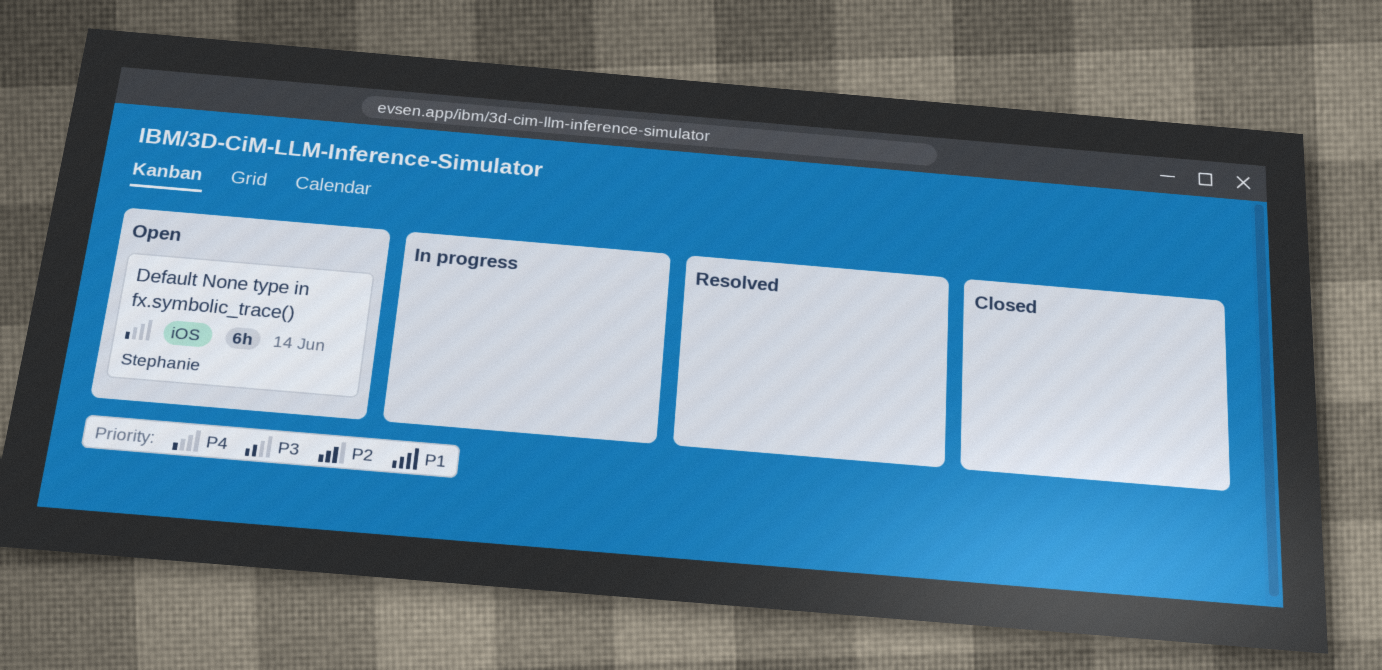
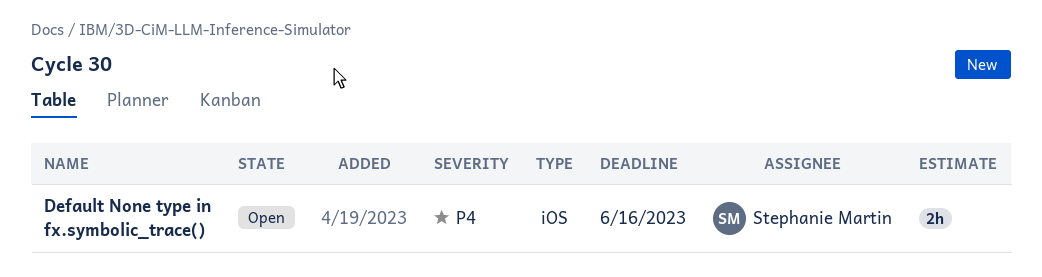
Default None type in fx.symbolic_trace(), estimate: 6h -> 2h
Default None type in fx.symbolic_trace(), due: Jun 14 -> Jun 16

